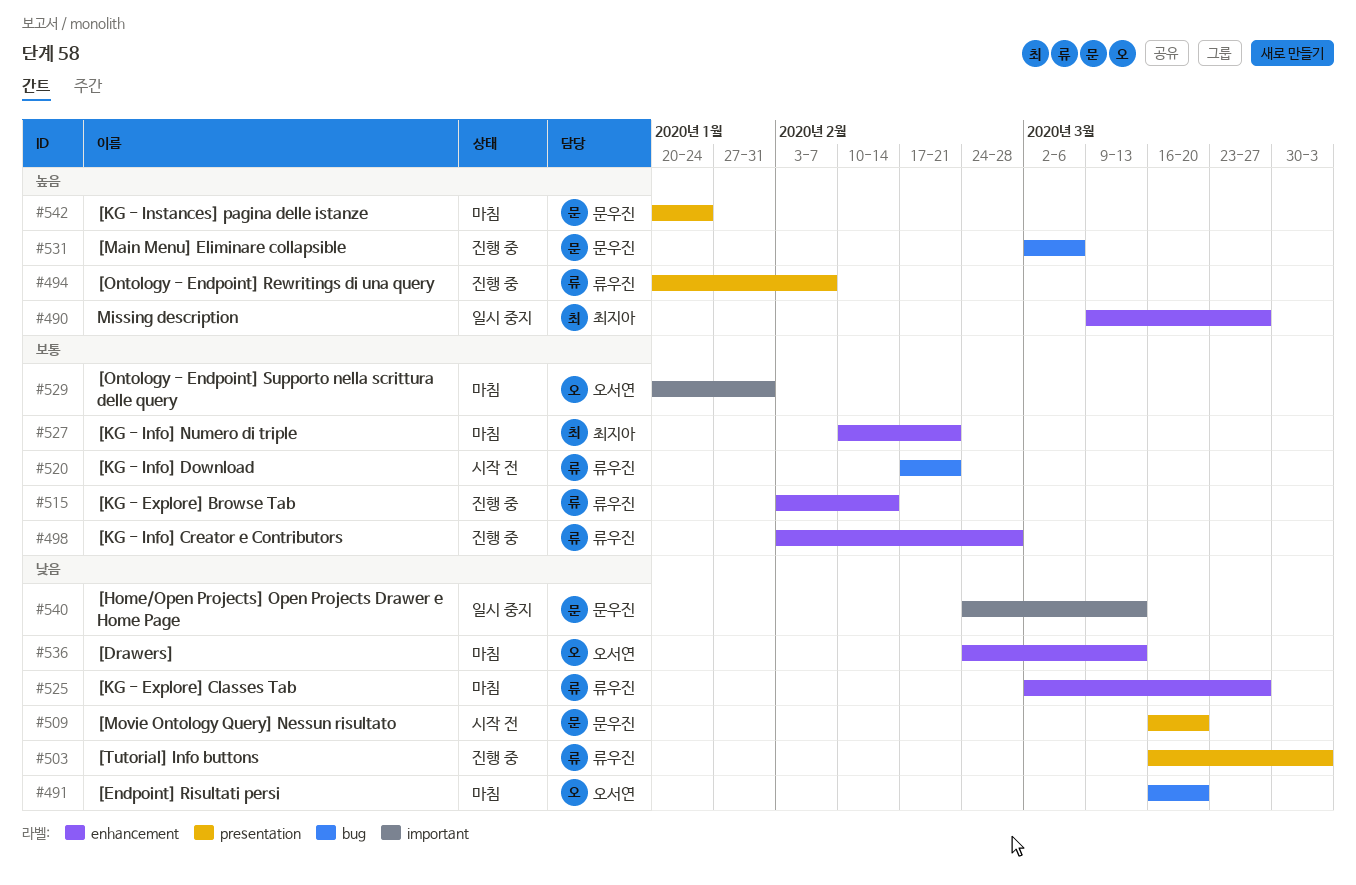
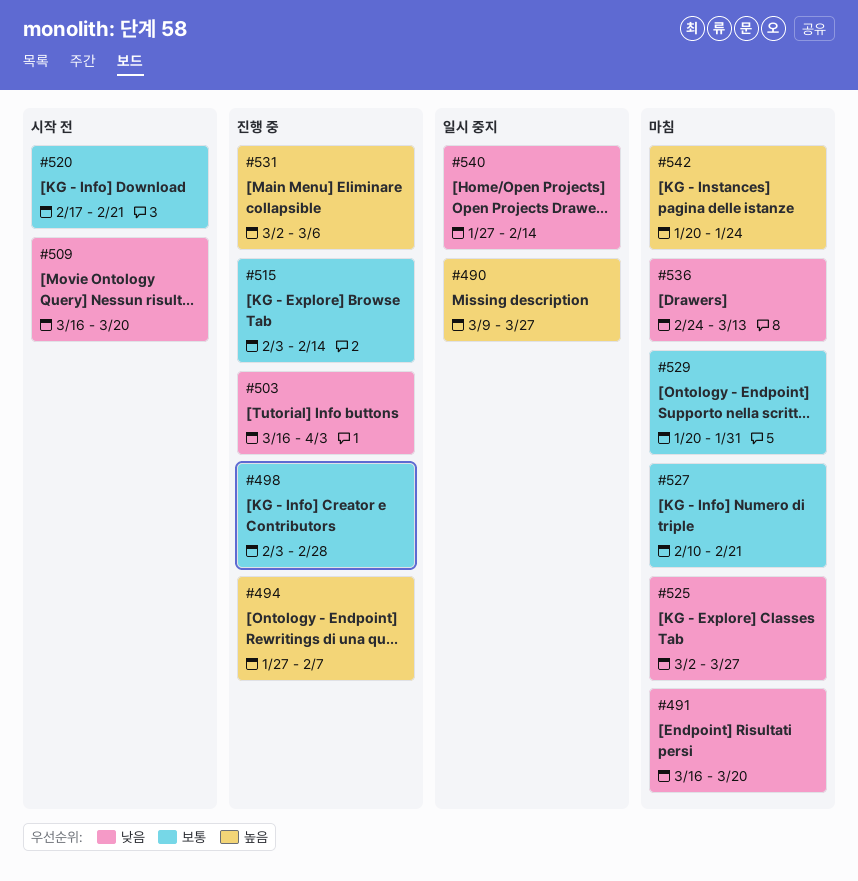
#494, start: Jan 20 -> Jan 27
#540, start: Feb 24 -> Jan 27
#540, due: Mar 13 -> Feb 14

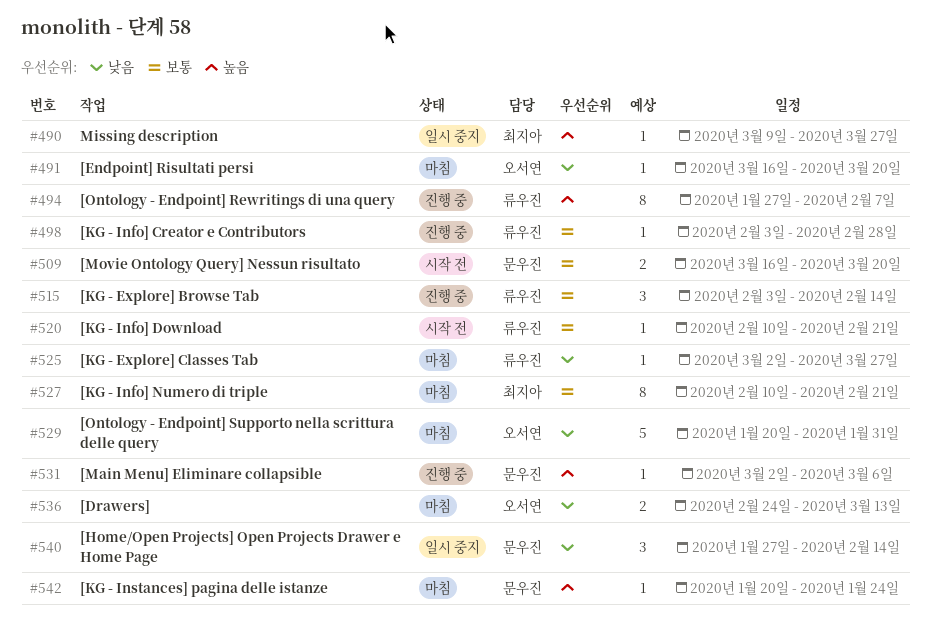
#503: present -> none
#509, priority: 낮음 -> 보통
#520, start: Feb 17 -> Feb 10
#529, priority: 보통 -> 낮음

